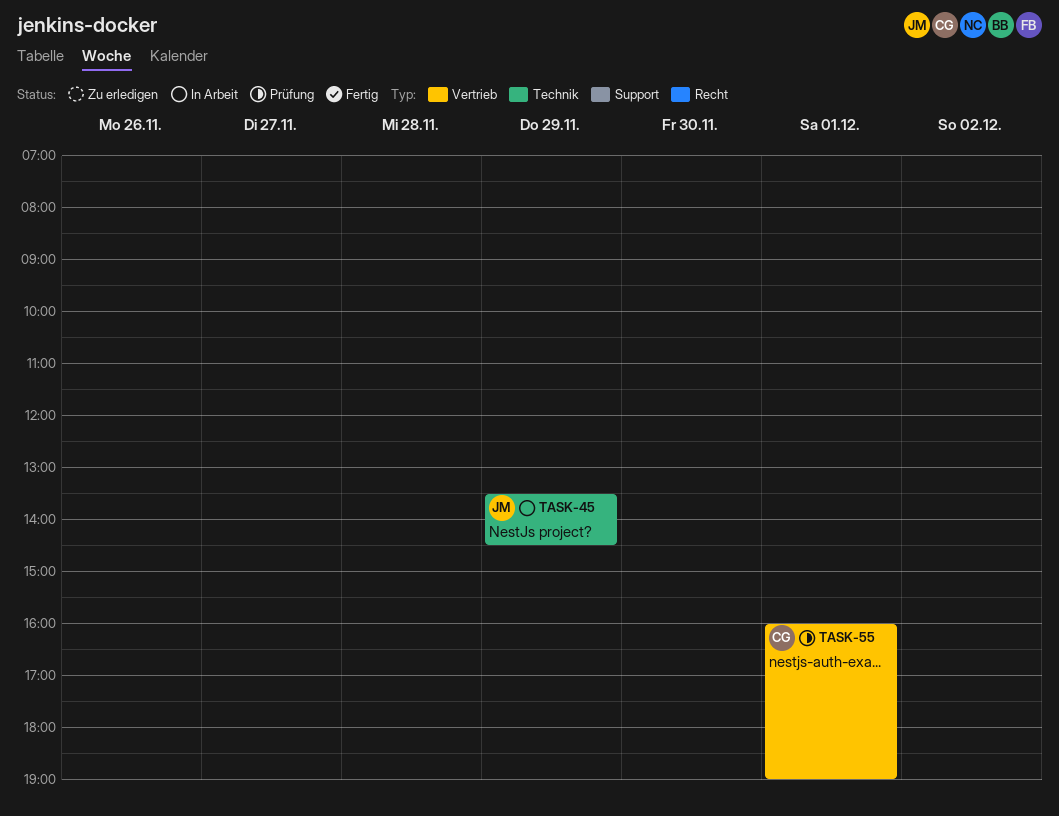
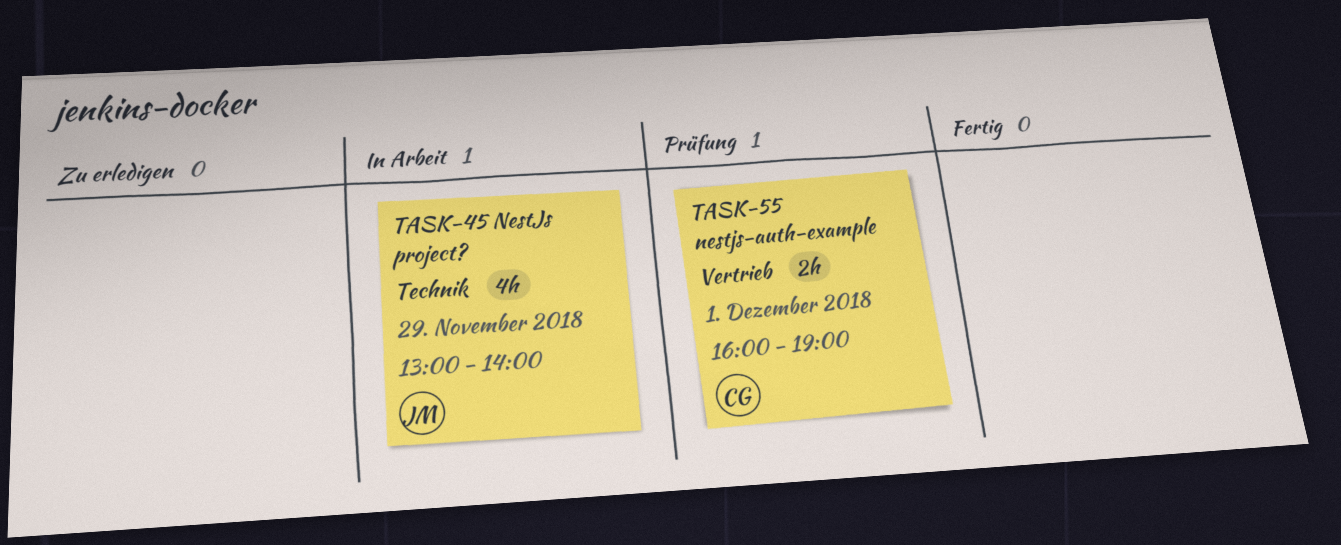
TASK-45, begins: 13:30 -> 13:00
TASK-45, ends: 14:30 -> 14:00

